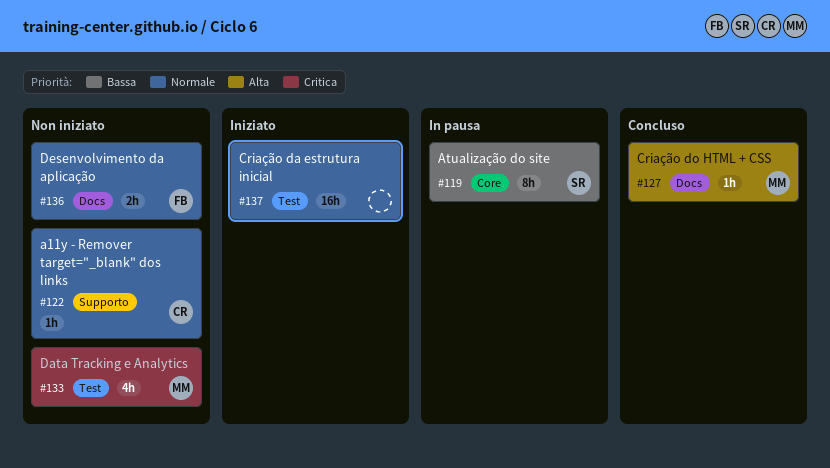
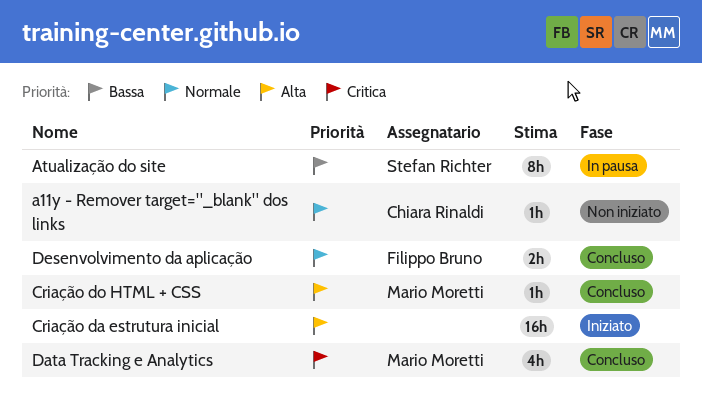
Criação da estrutura inicial, priority: Normale -> Alta
Data Tracking e Analytics, status: Non iniziato -> Concluso
Desenvolvimento da aplicação, status: Non iniziato -> Concluso

